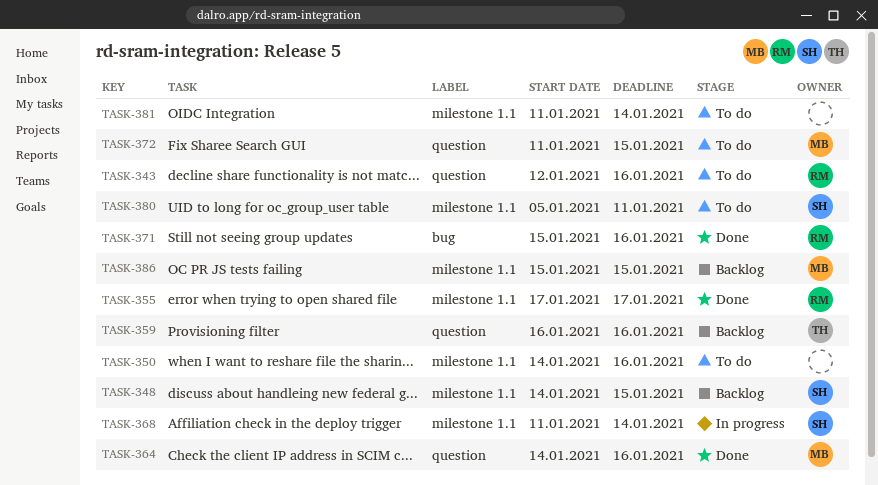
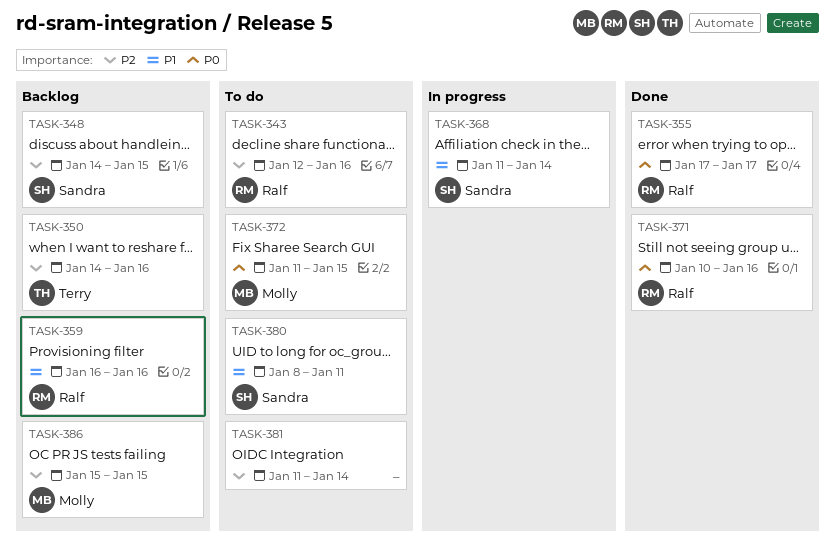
TASK-350, status: To do -> Backlog
TASK-350, owner: none -> Terry
TASK-359, owner: Terry -> Ralf
TASK-364: present -> none
TASK-371, start: Jan 15 -> Jan 10
TASK-380, start: Jan 5 -> Jan 8

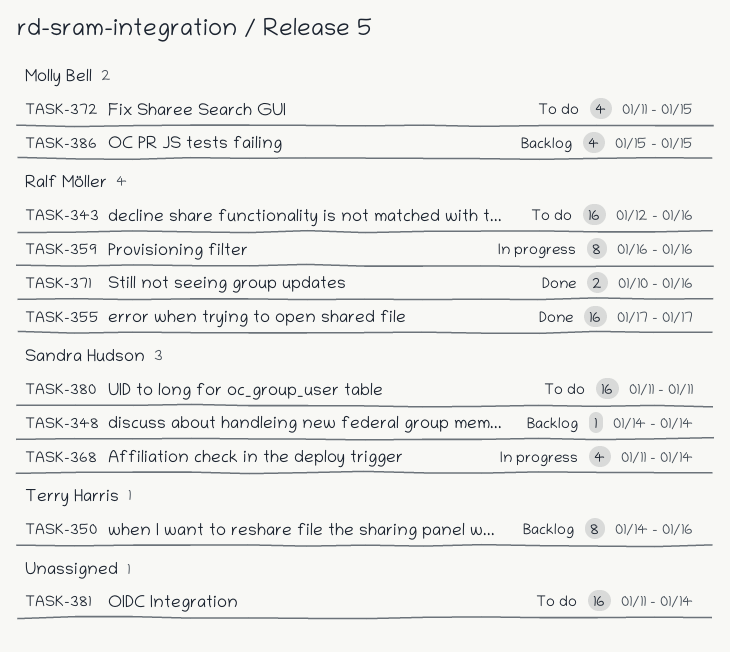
TASK-348, due: Jan 15 -> Jan 14
TASK-359, status: Backlog -> In progress
TASK-380, start: Jan 8 -> Jan 11

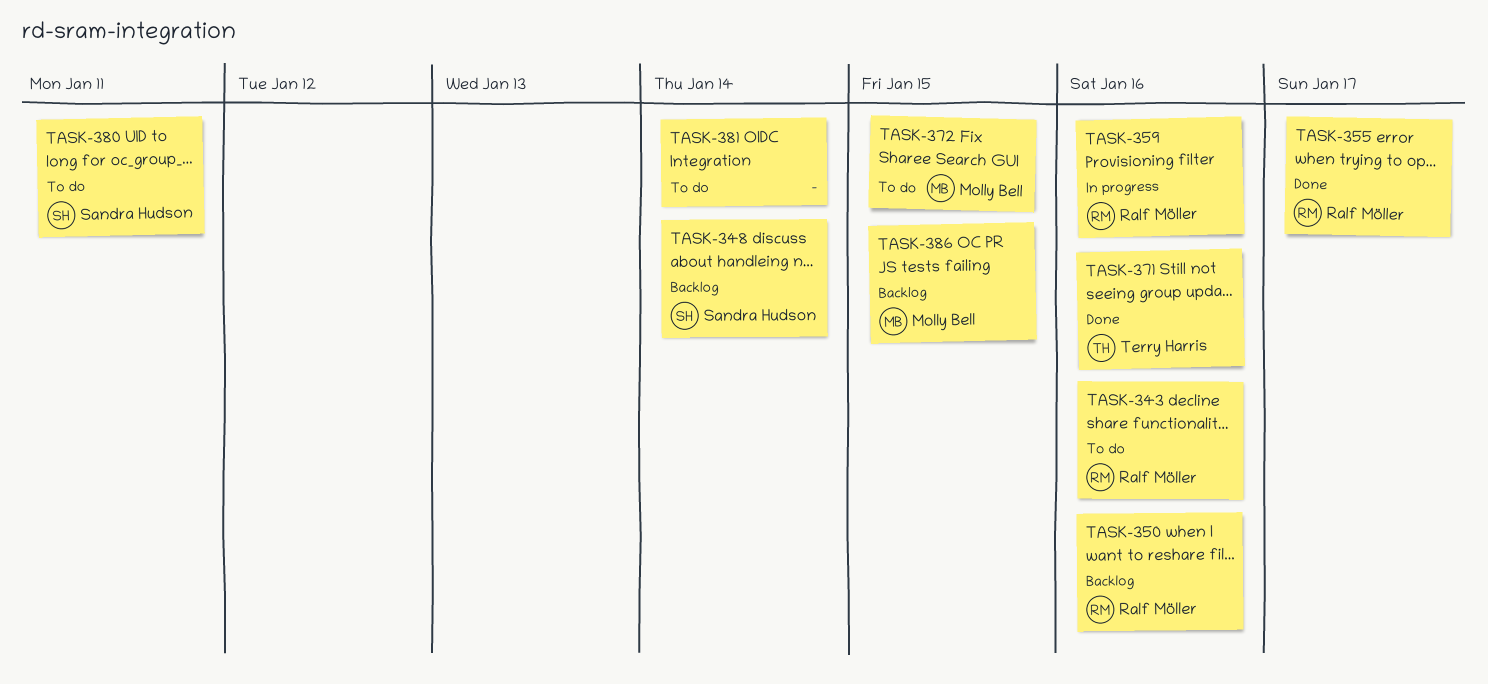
TASK-350, owner: Terry Harris -> Ralf Möller
TASK-368: present -> none
TASK-371, owner: Ralf Möller -> Terry Harris

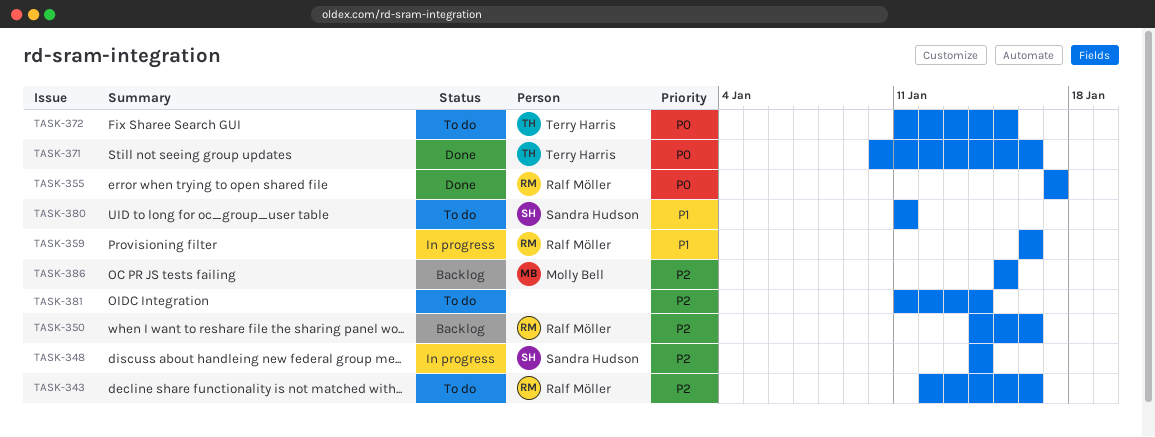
TASK-348, status: Backlog -> In progress
TASK-372, owner: Molly Bell -> Terry Harris

